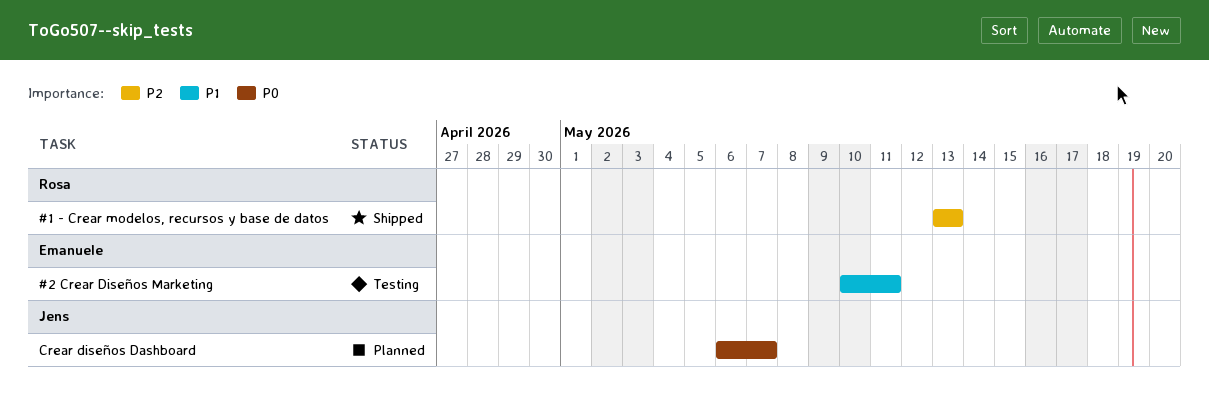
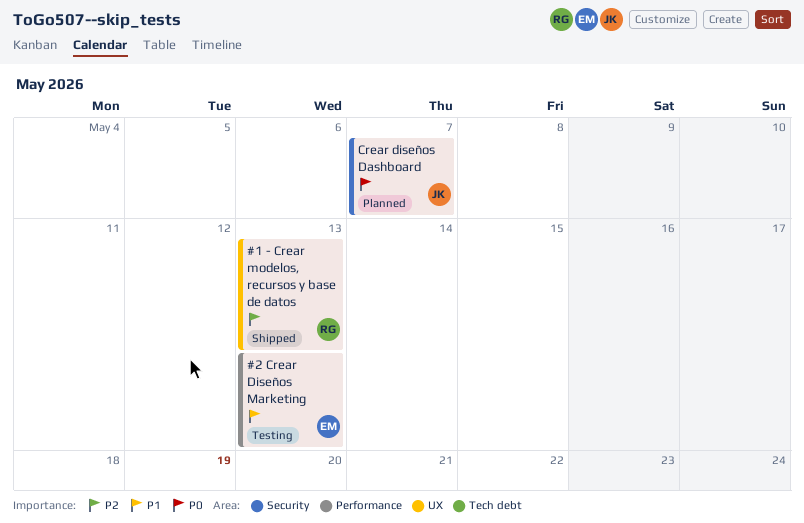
#2 Crear Diseños Marketing, due: May 11 -> May 13

